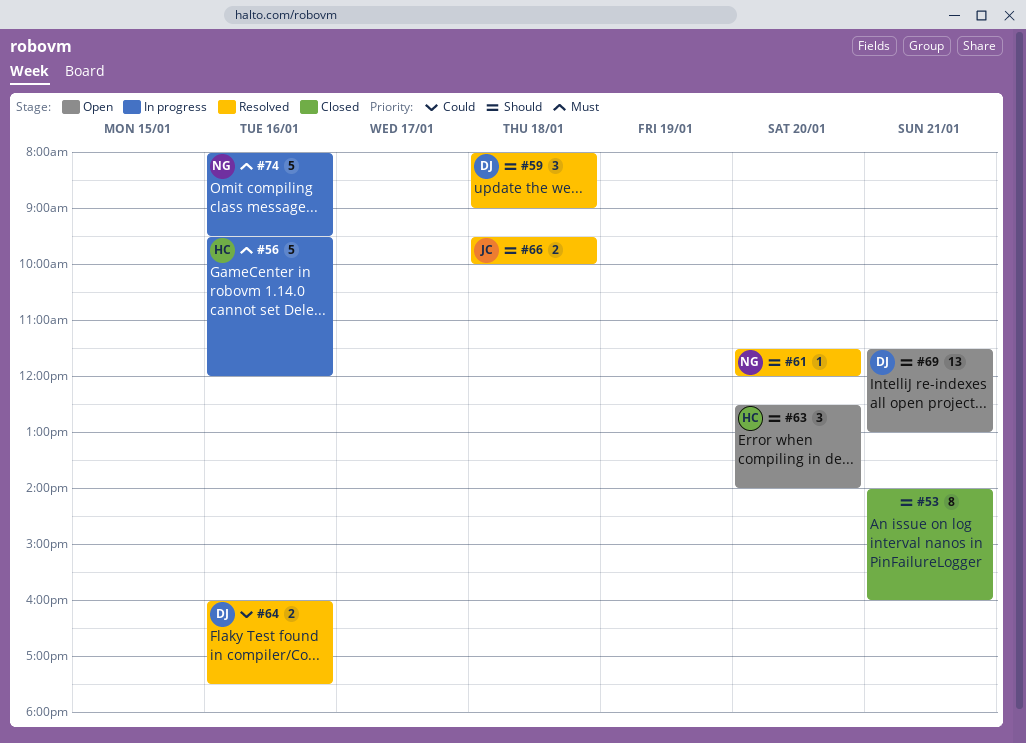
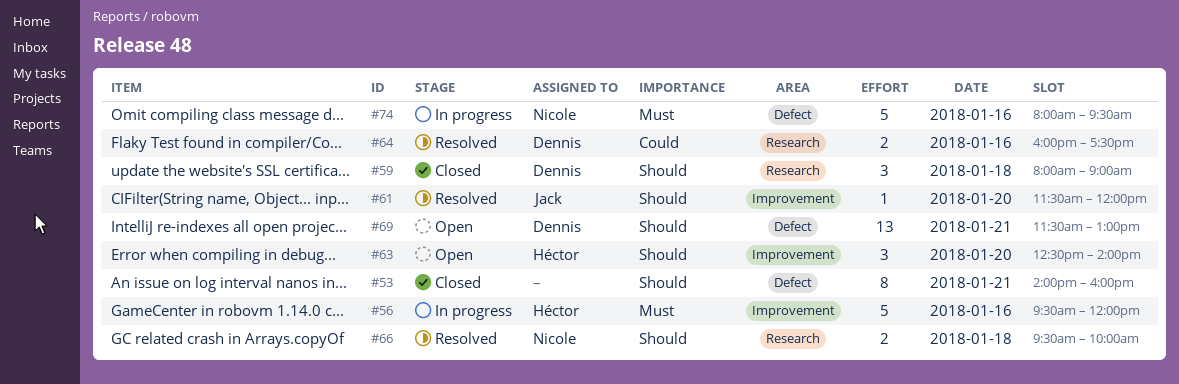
#59, status: Resolved -> Closed
#61, owner: Nicole -> Jack
#66, owner: Jack -> Nicole

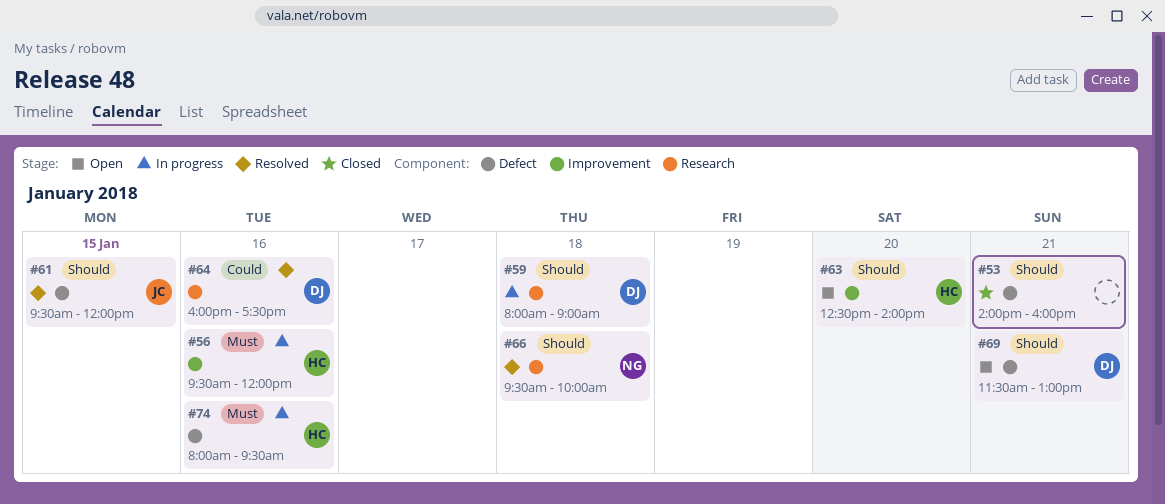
#59, status: Closed -> In progress
#61, label: Improvement -> Defect
#61, day: Jan 20 -> Jan 15
#61, begins: 11:30 -> 09:30
#74, owner: Nicole -> Héctor

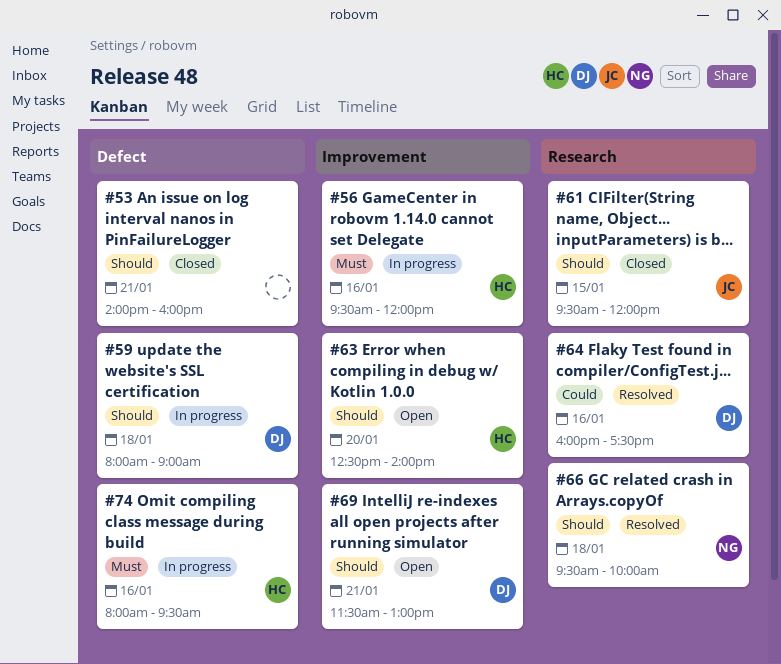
#59, label: Research -> Defect
#61, status: Resolved -> Closed
#61, label: Defect -> Research
#69, label: Defect -> Improvement

